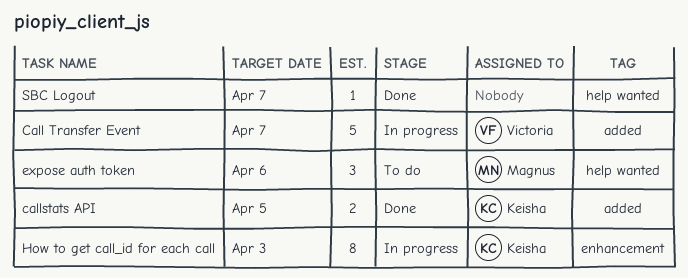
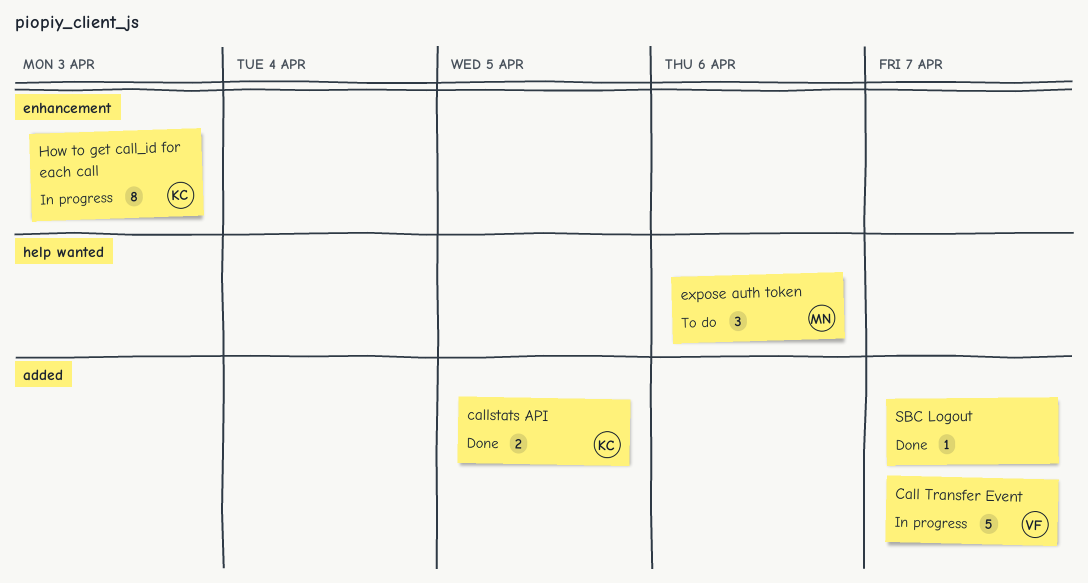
SBC Logout, label: help wanted -> added

